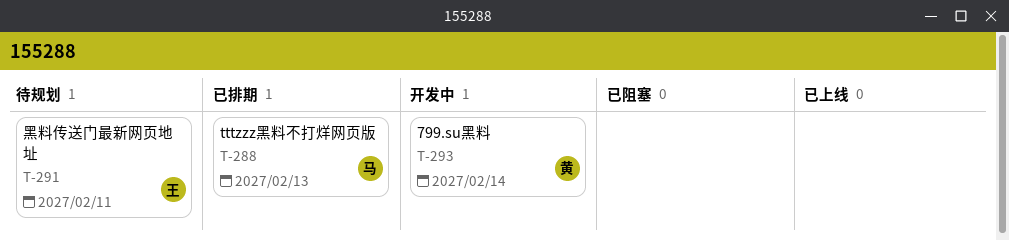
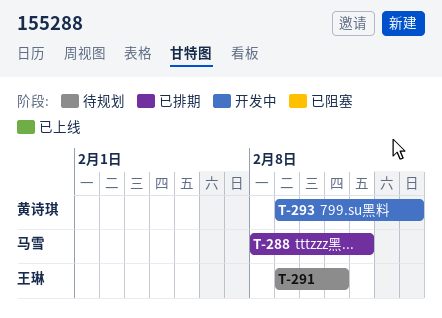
T-288, due: Feb 13 -> Feb 12

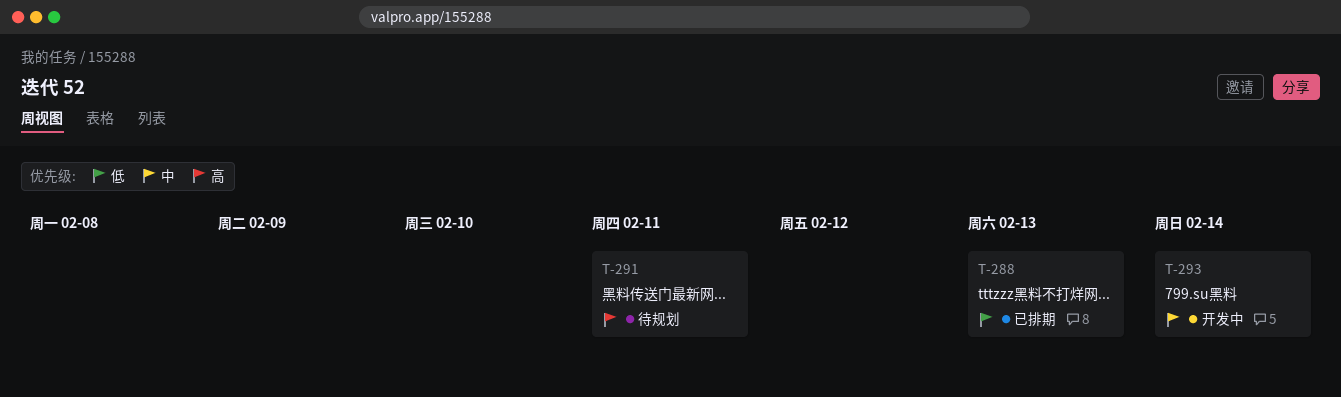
T-288, due: Feb 12 -> Feb 13

